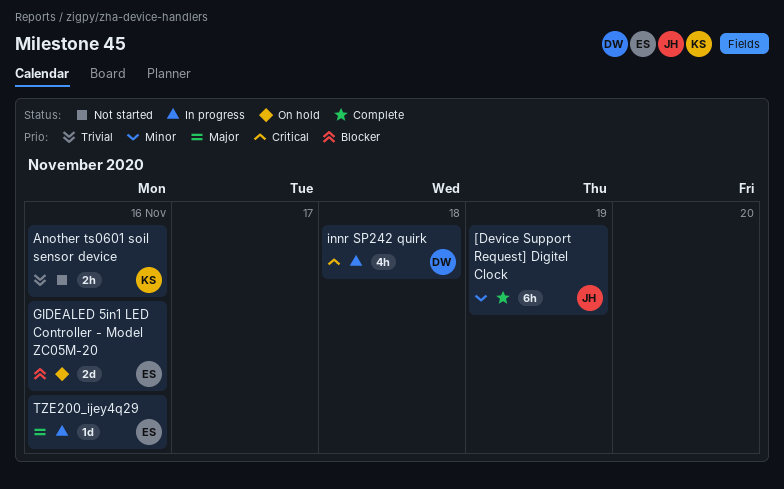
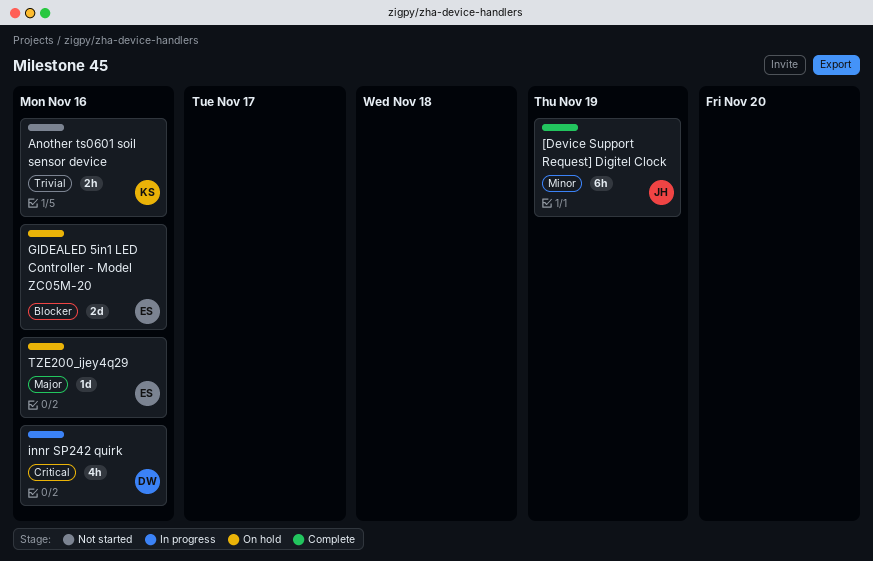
innr SP242 quirk, due: Nov 18 -> Nov 16
TZE200_ijey4q29, status: In progress -> On hold

